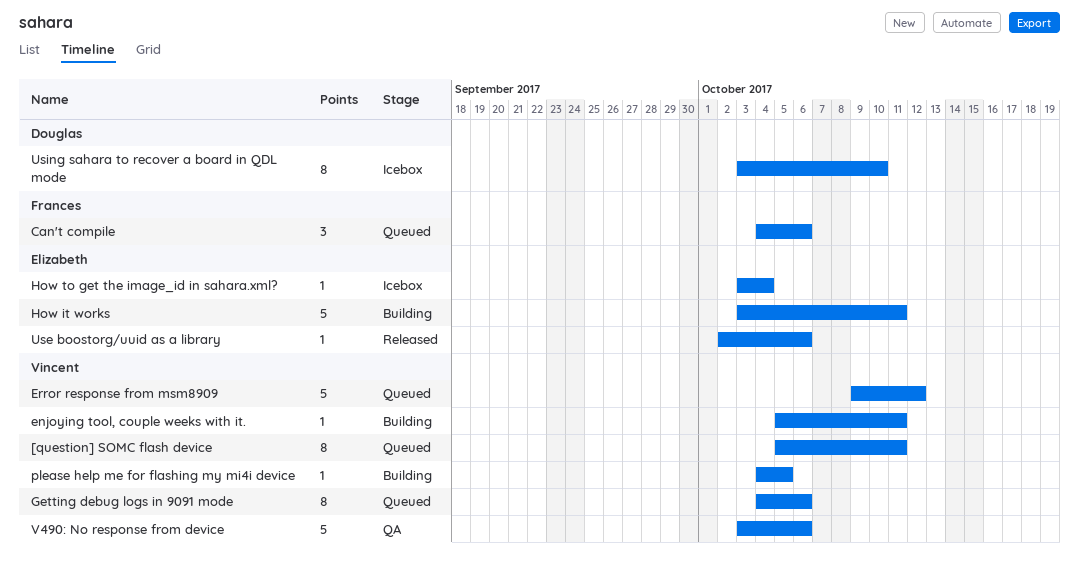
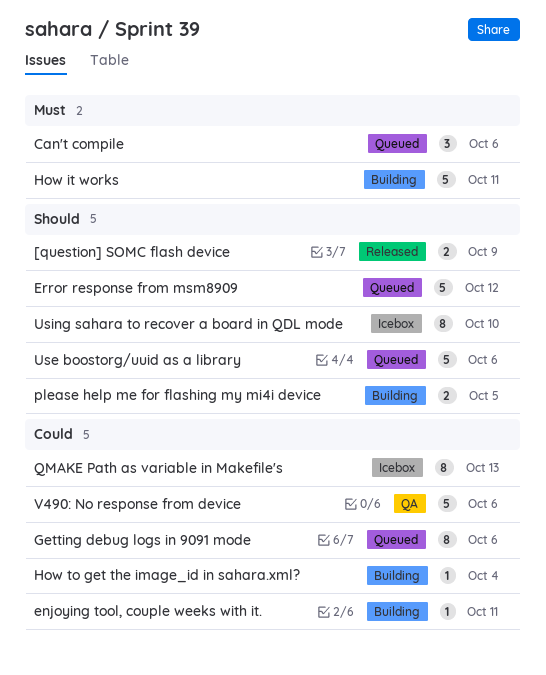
[question] SOMC flash device, status: Queued -> Released
[question] SOMC flash device, estimate: 8 -> 2
[question] SOMC flash device, due: Oct 11 -> Oct 9
How to get the image_id in sahara.xml?, status: Icebox -> Building
please help me for flashing my mi4i device, estimate: 1 -> 2
QMAKE Path as variable in Makefile's: none -> present
Use boostorg/uuid as a library, status: Released -> Queued
Use boostorg/uuid as a library, estimate: 1 -> 5

